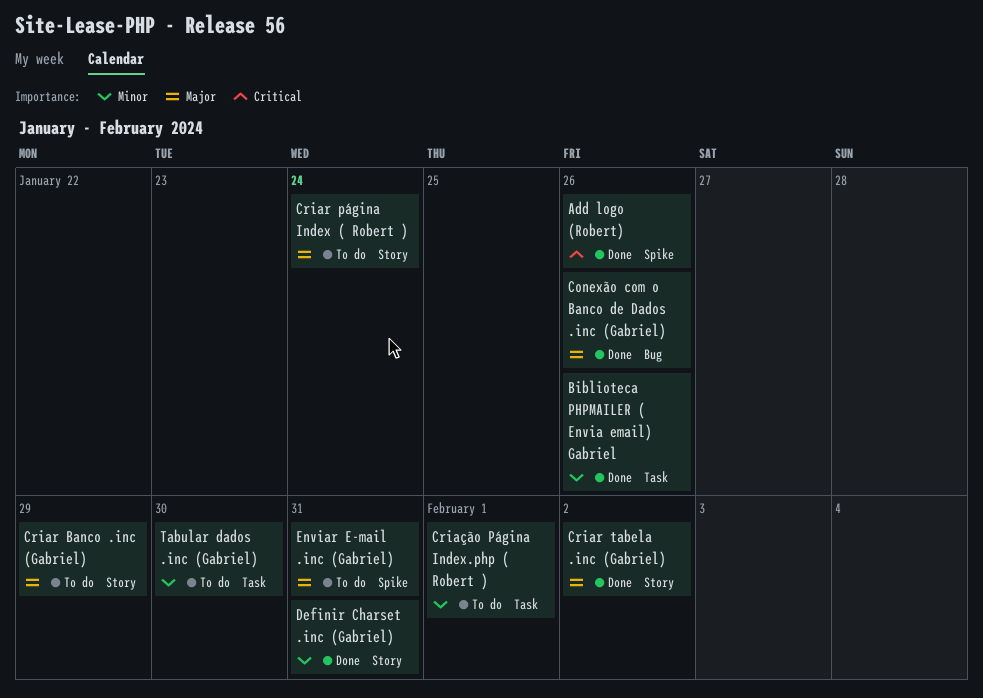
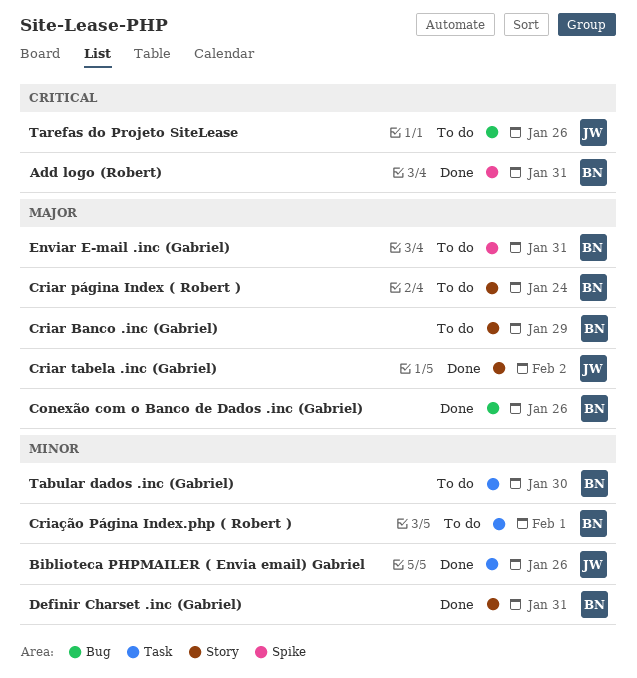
Add logo (Robert), due: Jan 26 -> Jan 31
Tarefas do Projeto SiteLease: none -> present

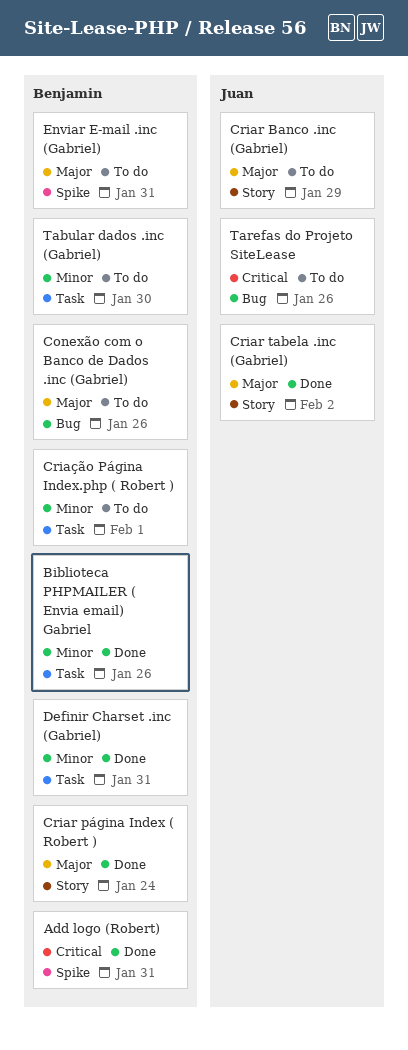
Biblioteca PHPMAILER ( Envia email) Gabriel, owner: Juan -> Benjamin
Conexão com o Banco de Dados .inc (Gabriel), status: Done -> To do
Criar Banco .inc (Gabriel), owner: Benjamin -> Juan
Criar página Index ( Robert ), status: To do -> Done
Definir Charset .inc (Gabriel), label: Story -> Task

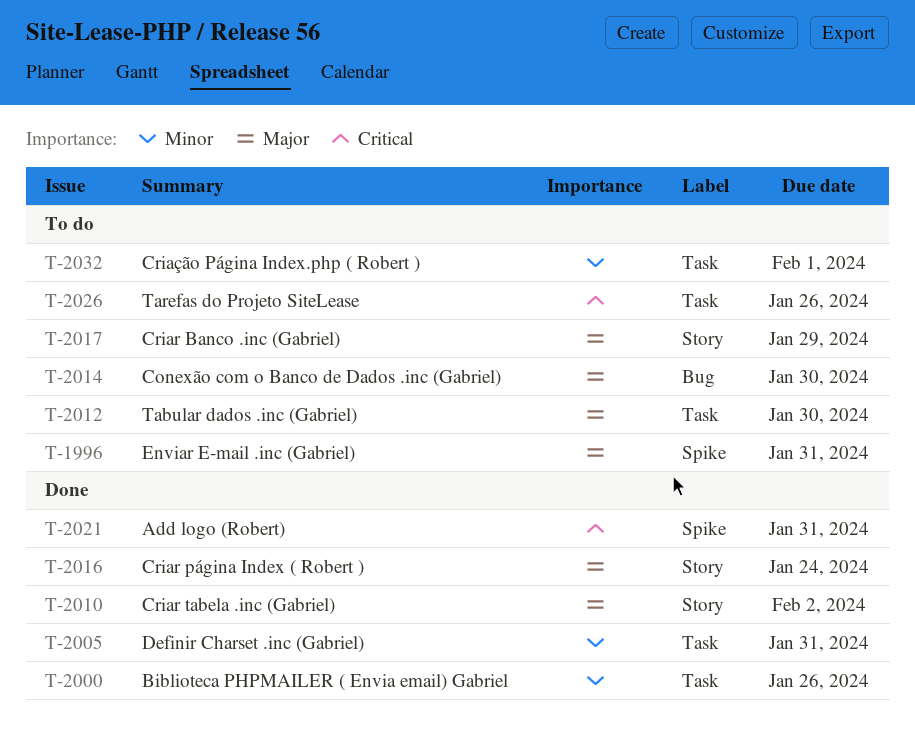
Conexão com o Banco de Dados .inc (Gabriel), due: Jan 26 -> Jan 30
Tabular dados .inc (Gabriel), priority: Minor -> Major
Tarefas do Projeto SiteLease, label: Bug -> Task

